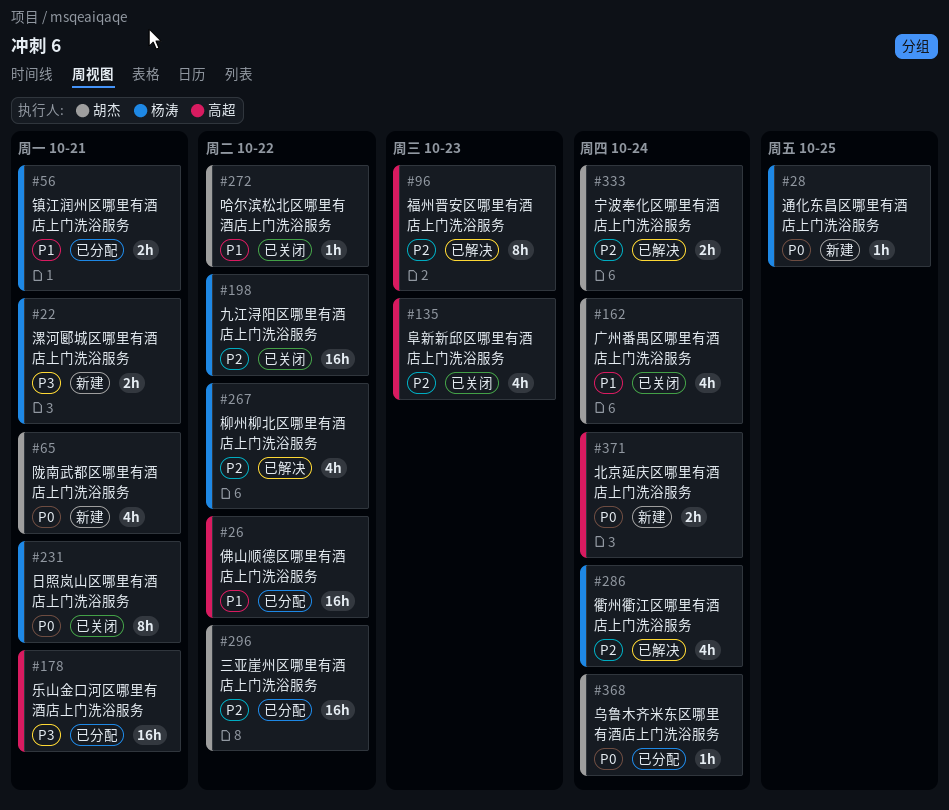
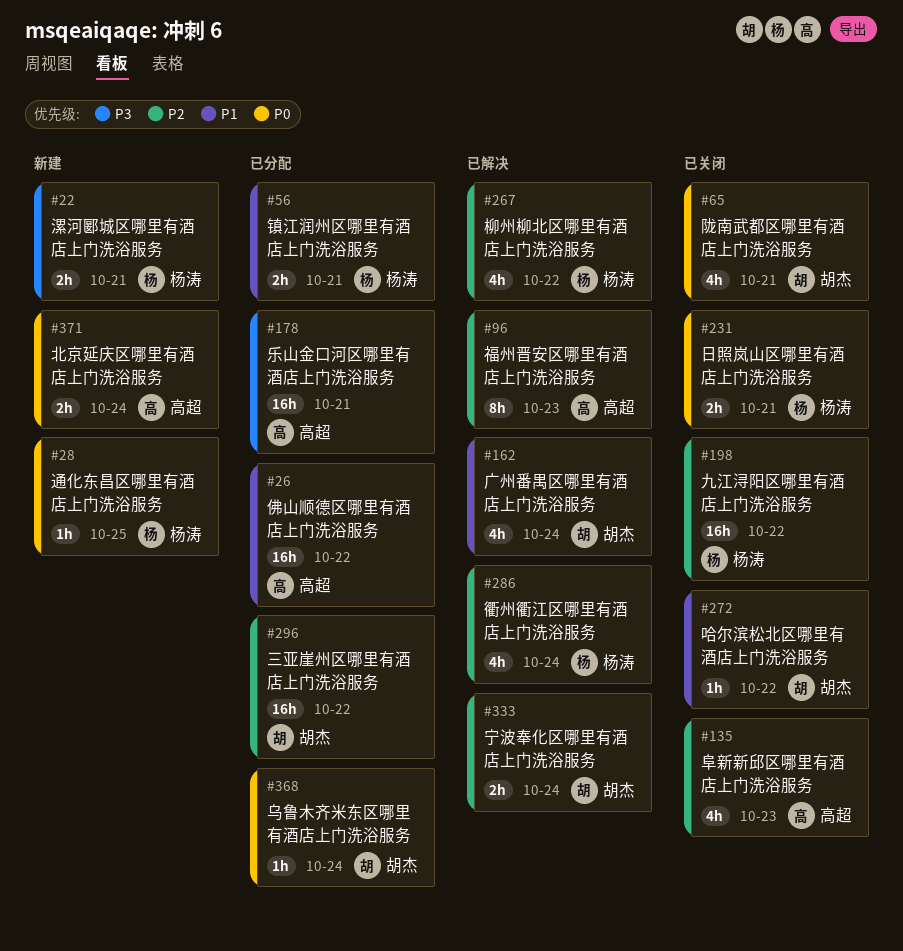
#65, status: 新建 -> 已关闭
#162, status: 已关闭 -> 已解决
#231, estimate: 8h -> 2h

